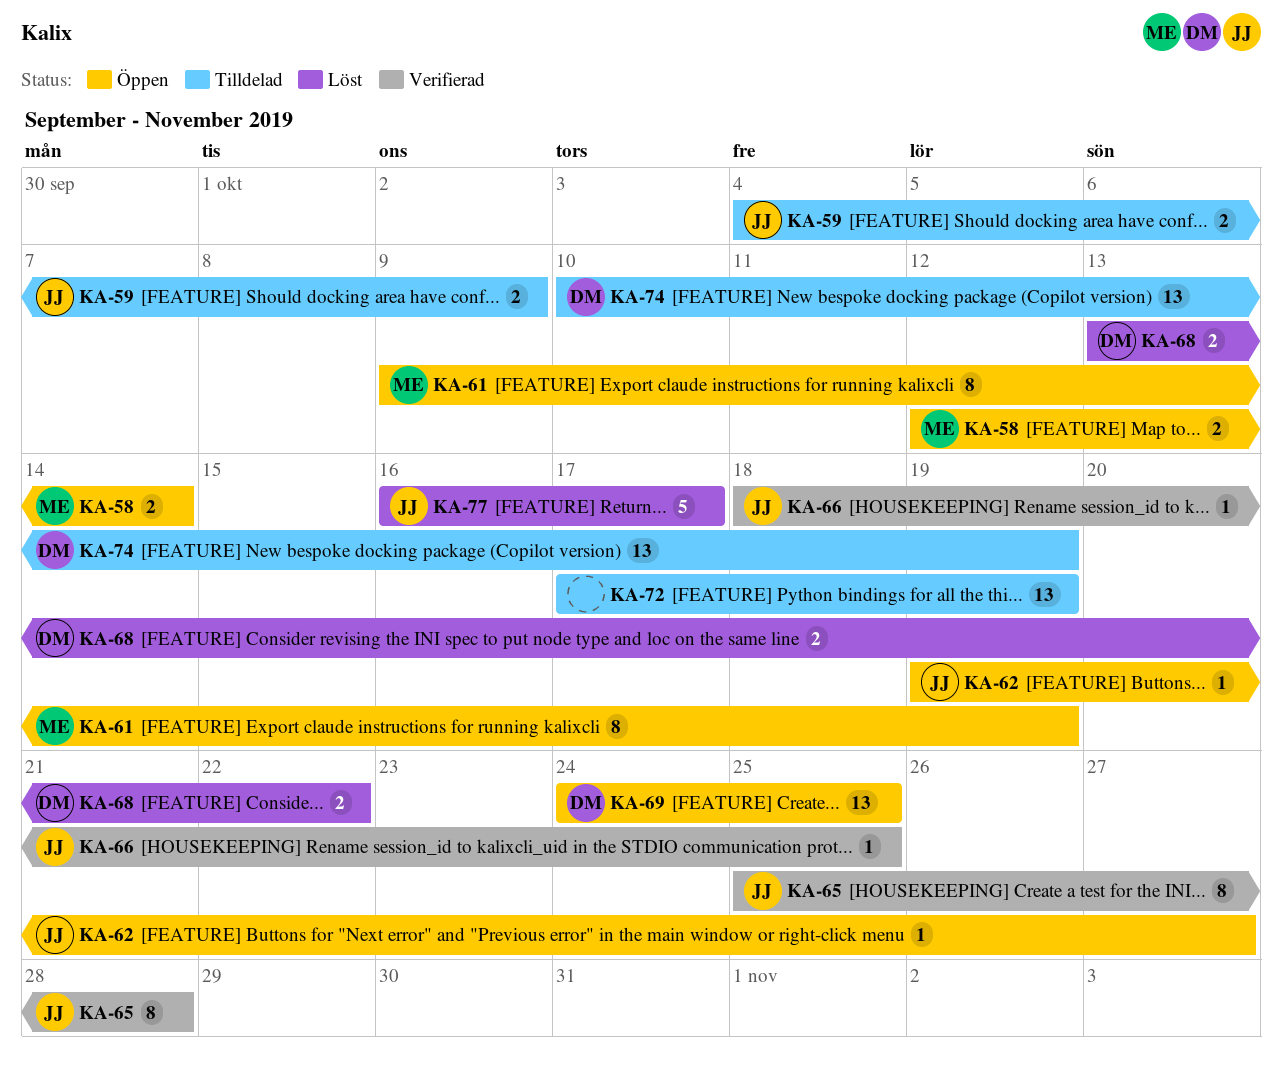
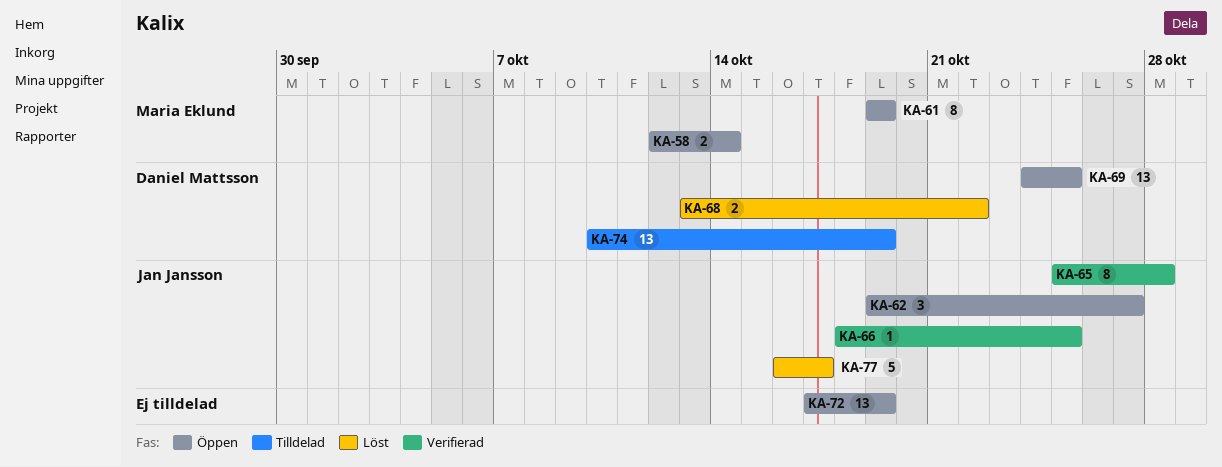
KA-59: present -> none
KA-61, start: Oct 9 -> Oct 19
KA-62, estimate: 1 -> 3
KA-72, status: Tilldelad -> Öppen

